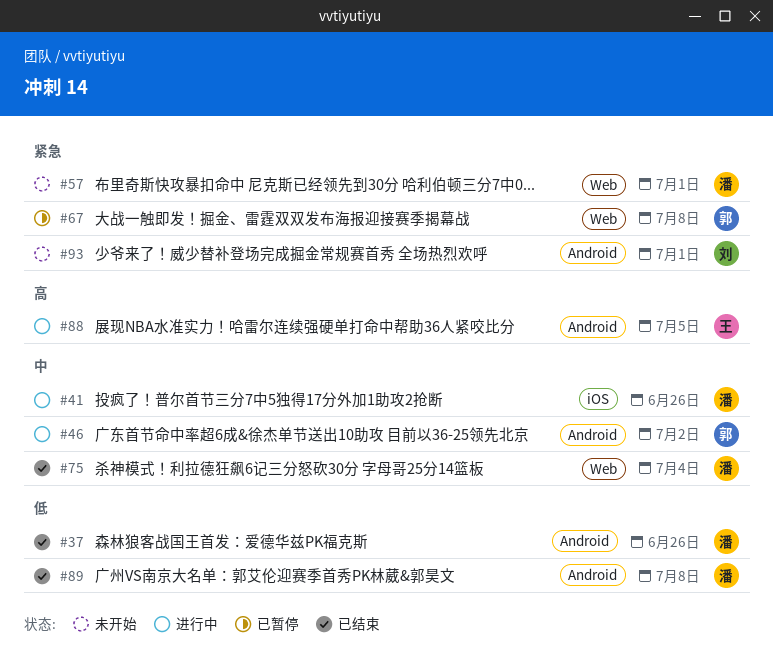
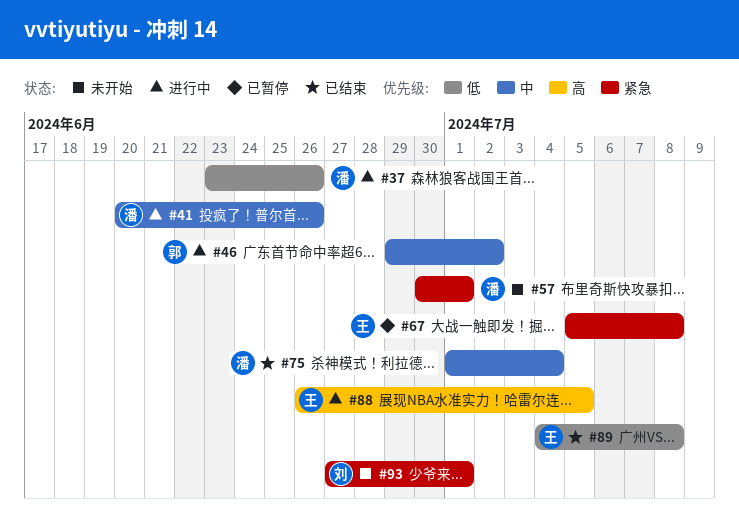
#37, status: 已结束 -> 进行中
#67, owner: 郭 -> 王
#89, owner: 潘 -> 王

